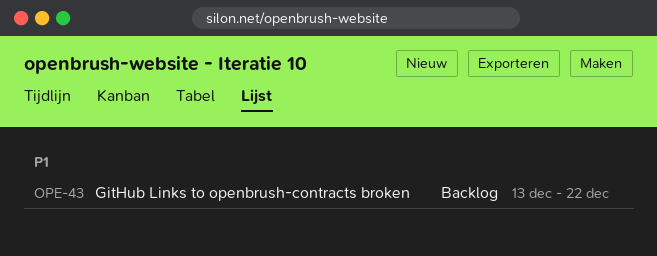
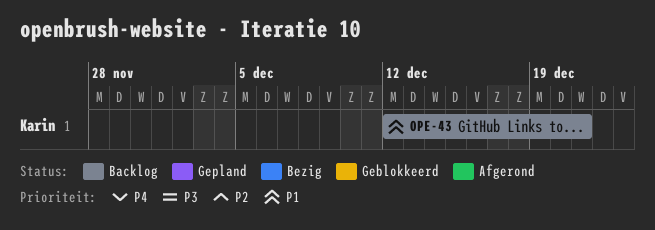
OPE-43, start: Dec 13 -> Dec 12
OPE-43, due: Dec 22 -> Dec 21

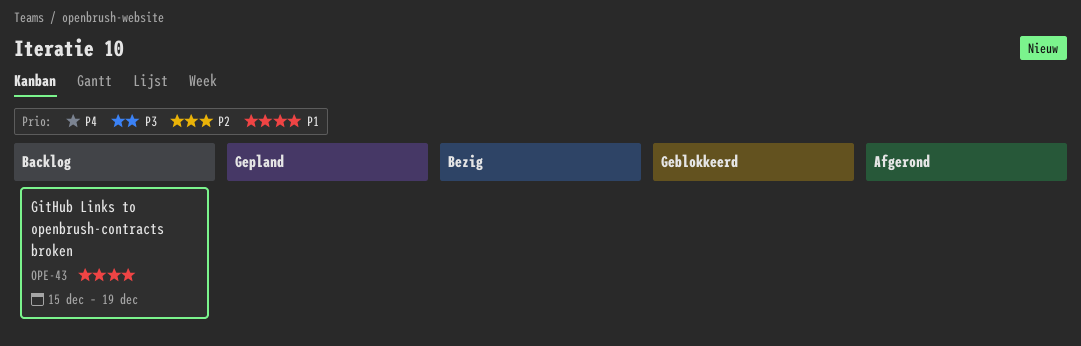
OPE-43, start: Dec 12 -> Dec 15
OPE-43, due: Dec 21 -> Dec 19

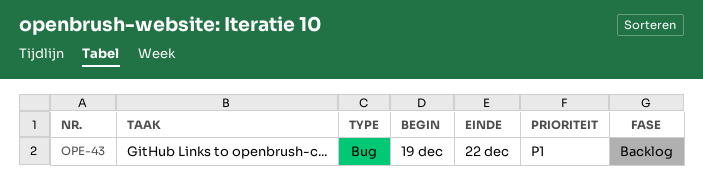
OPE-43, start: Dec 15 -> Dec 19
OPE-43, due: Dec 19 -> Dec 22

